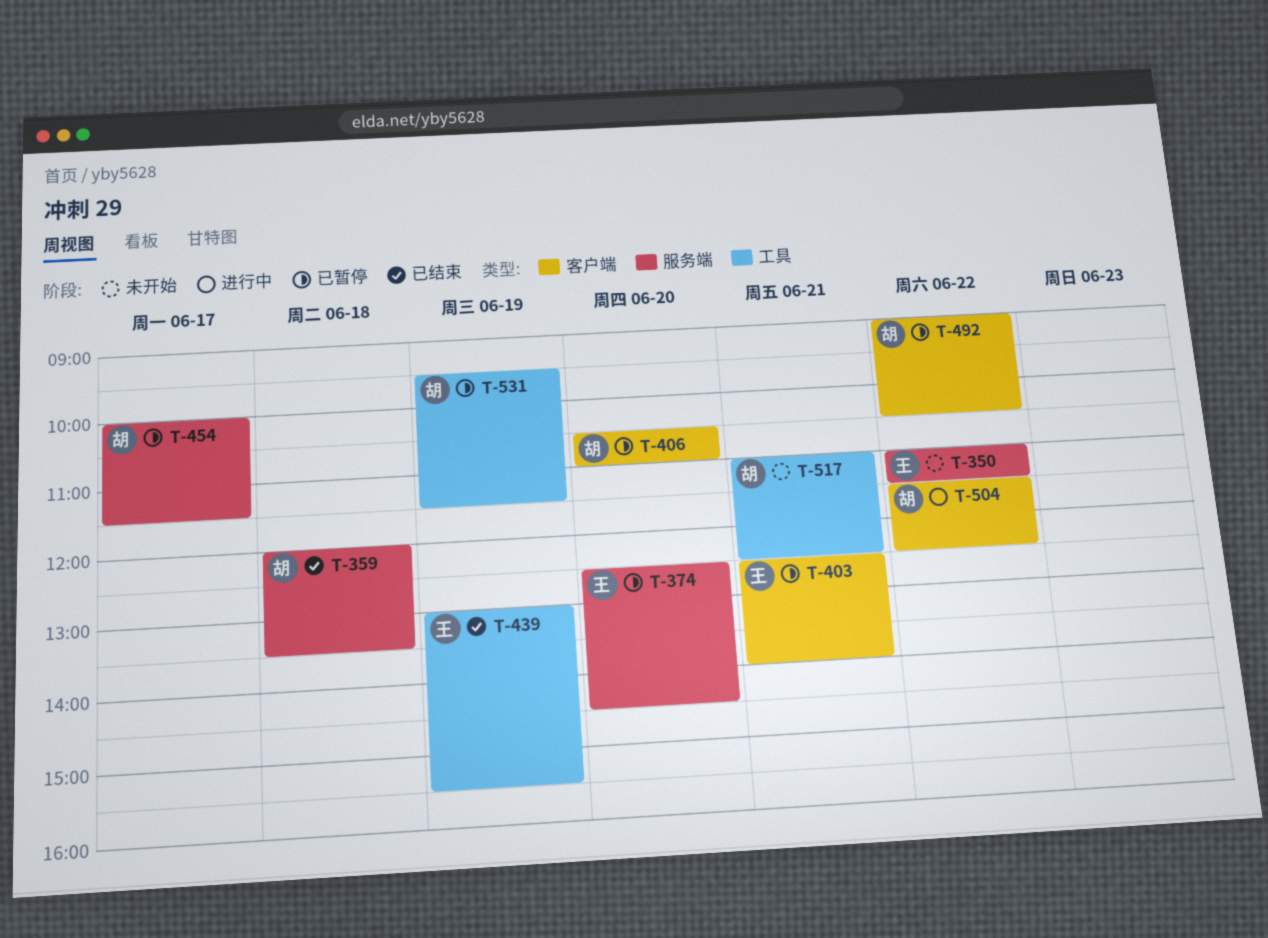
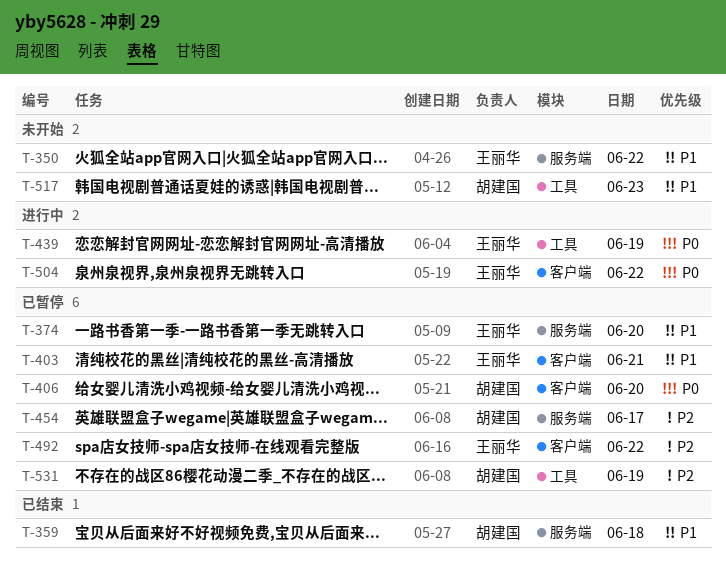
T-439, status: 已结束 -> 进行中
T-492, owner: 胡建国 -> 王丽华
T-504, owner: 胡建国 -> 王丽华
T-517, day: Jun 21 -> Jun 23

